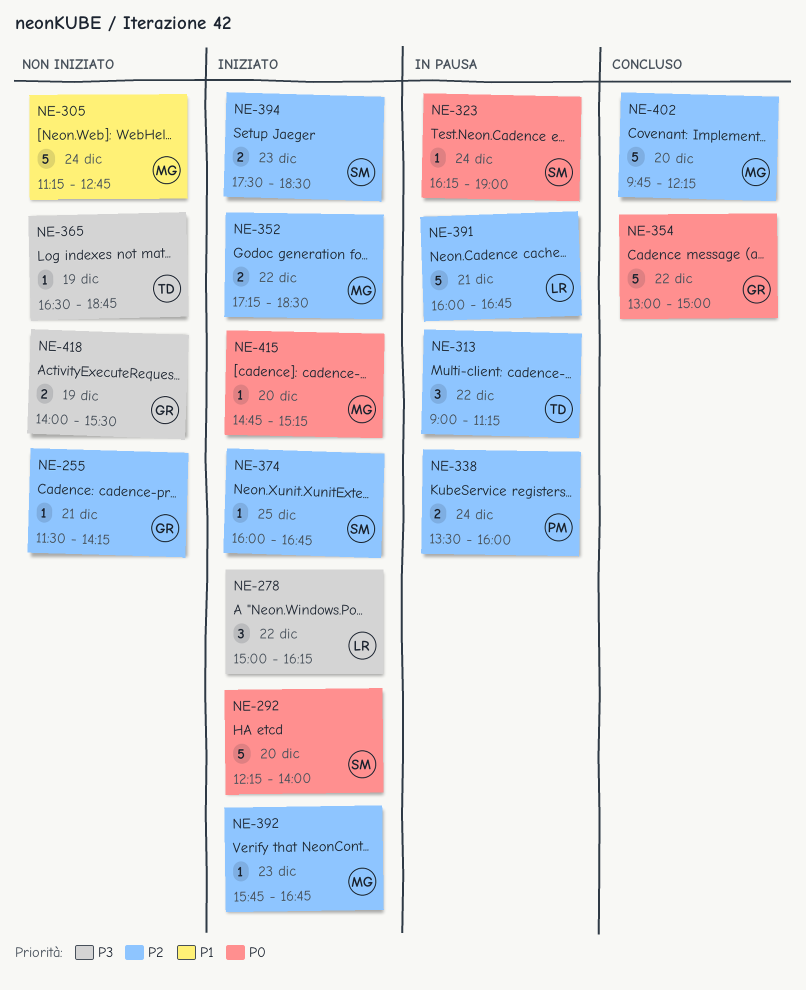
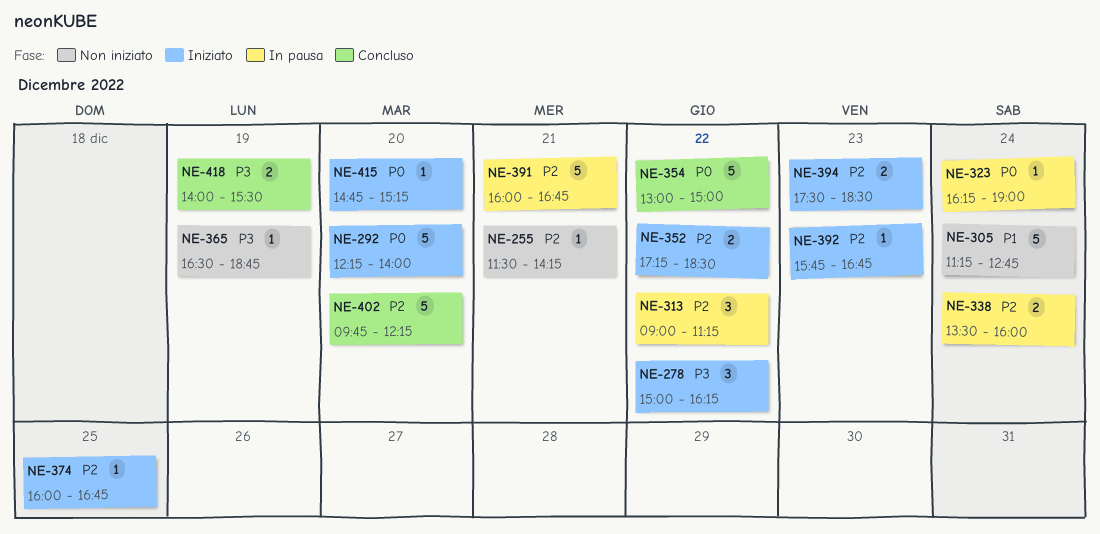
NE-418, status: Non iniziato -> Concluso

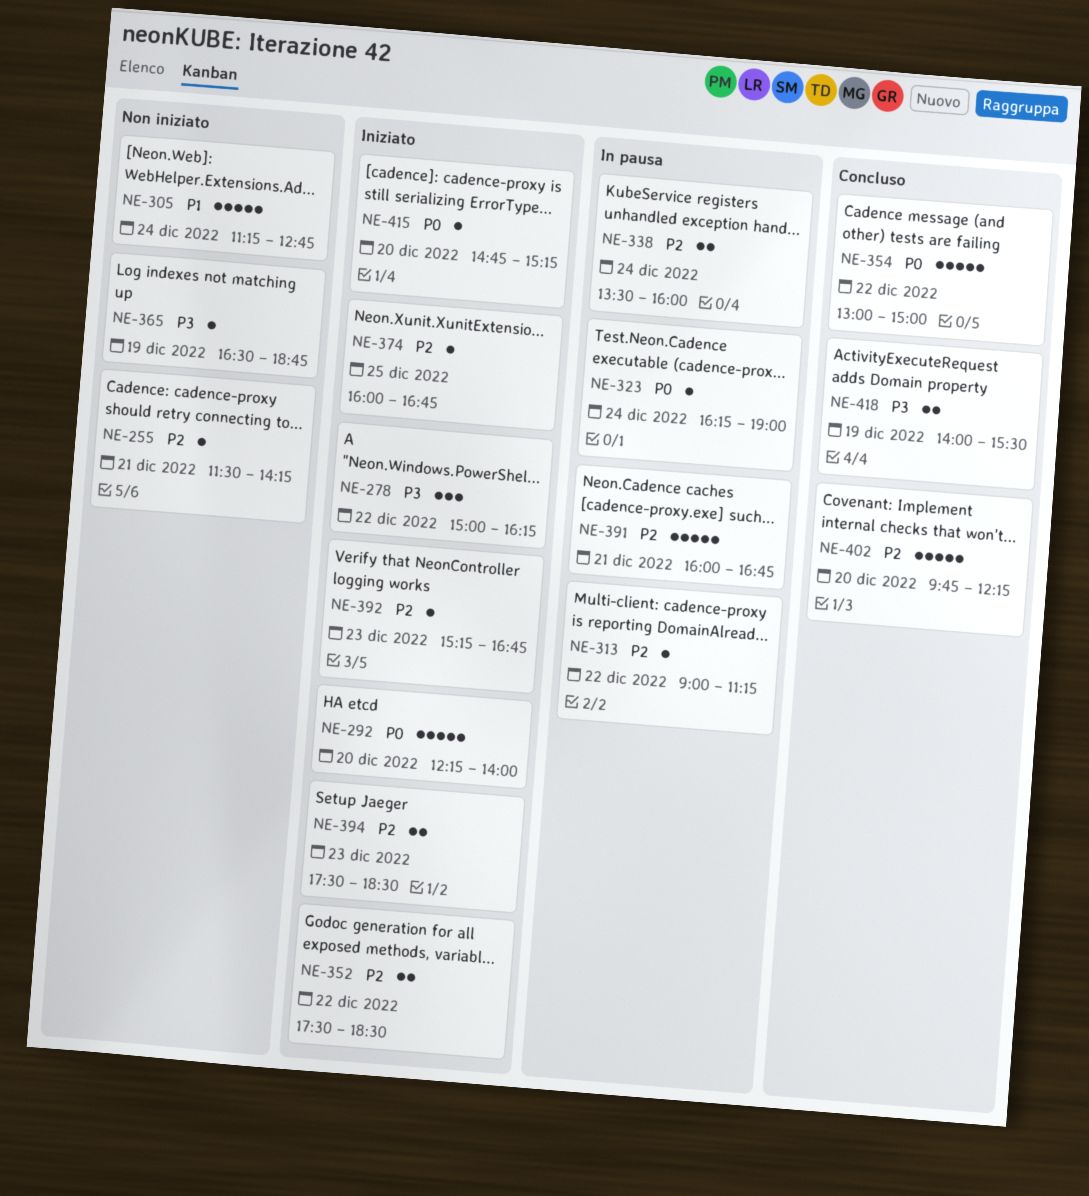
NE-313, estimate: 3 -> 1
NE-352, begins: 17:15 -> 17:30
NE-392, begins: 15:45 -> 15:15

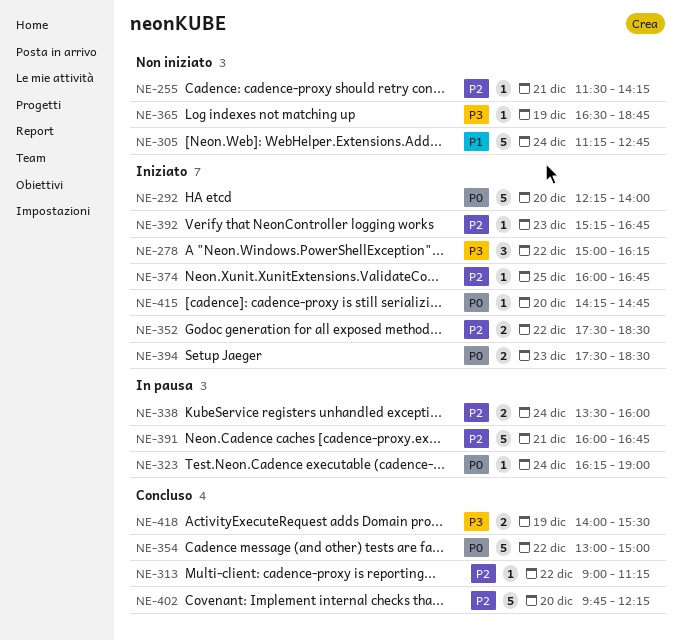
NE-313, status: In pausa -> Concluso
NE-394, priority: P2 -> P0
NE-415, begins: 14:45 -> 14:15
NE-415, ends: 15:15 -> 14:45

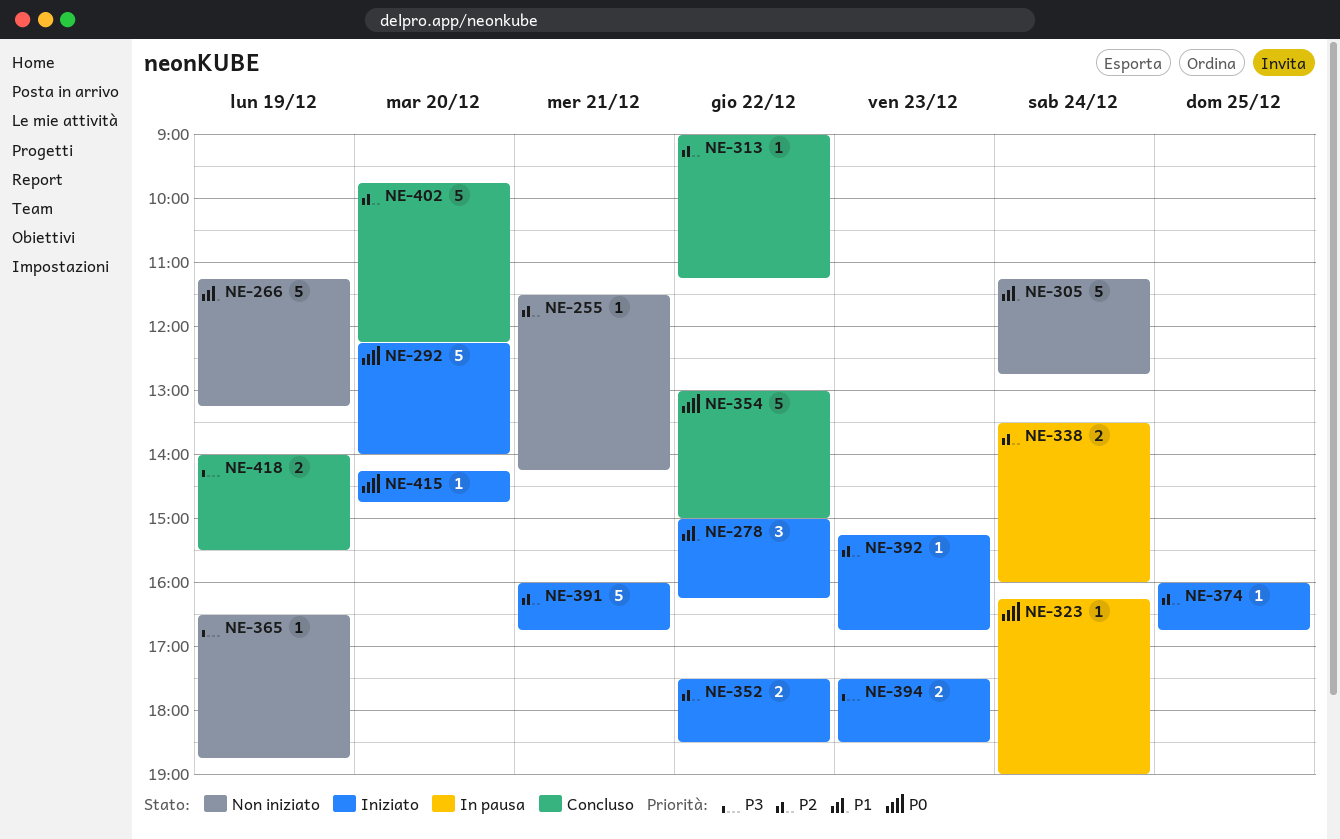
NE-266: none -> present
NE-278, priority: P3 -> P1
NE-391, status: In pausa -> Iniziato
NE-394, priority: P0 -> P3

